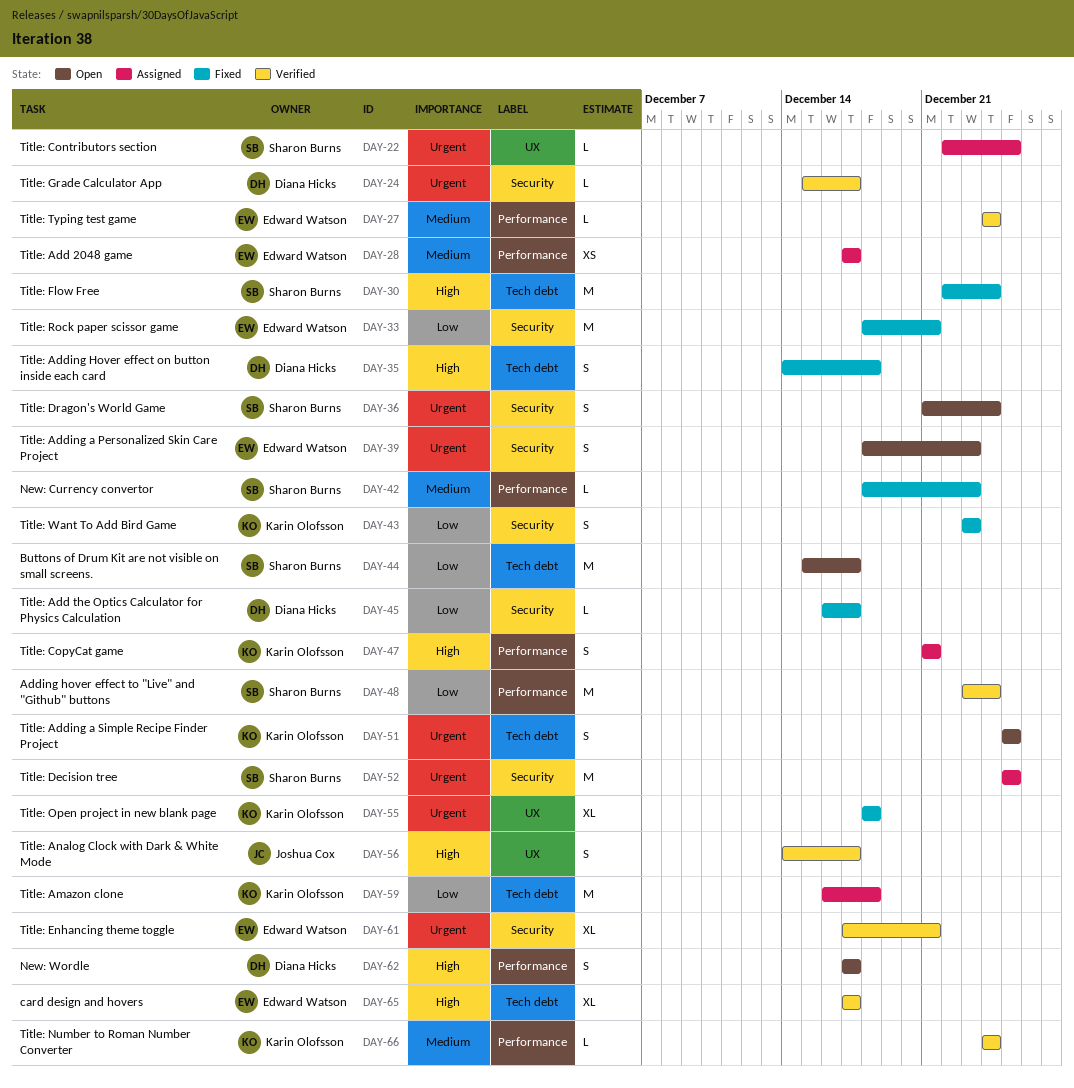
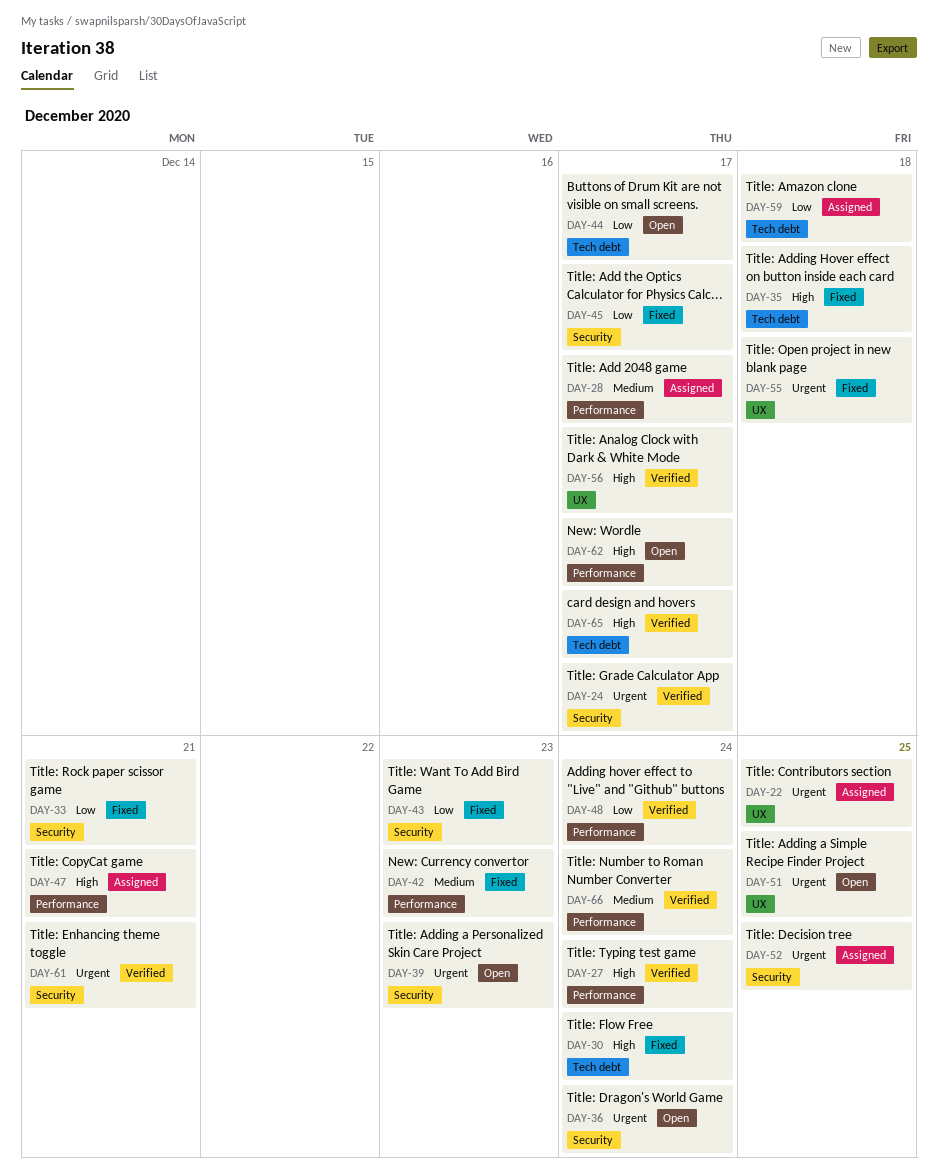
DAY-27, priority: Medium -> High
DAY-51, label: Tech debt -> UX

